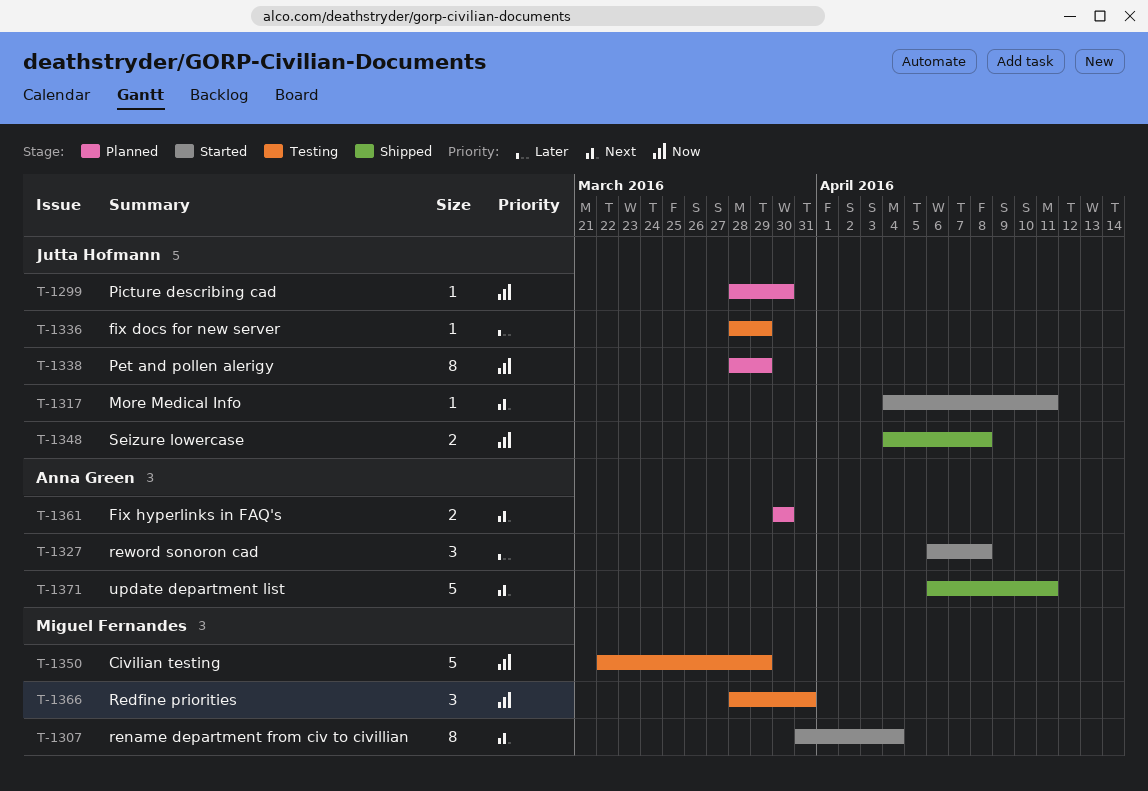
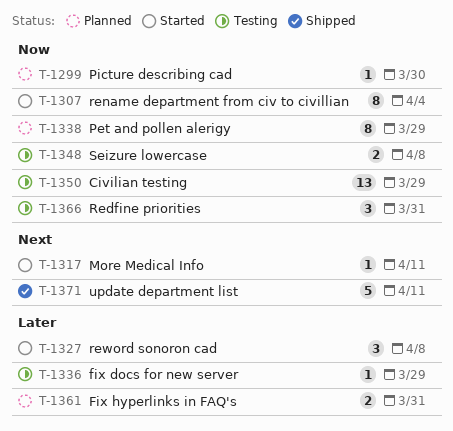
T-1307, priority: Next -> Now
T-1348, status: Shipped -> Testing
T-1350, estimate: 5 -> 13
T-1361, priority: Next -> Later
T-1361, due: Mar 30 -> Mar 31

